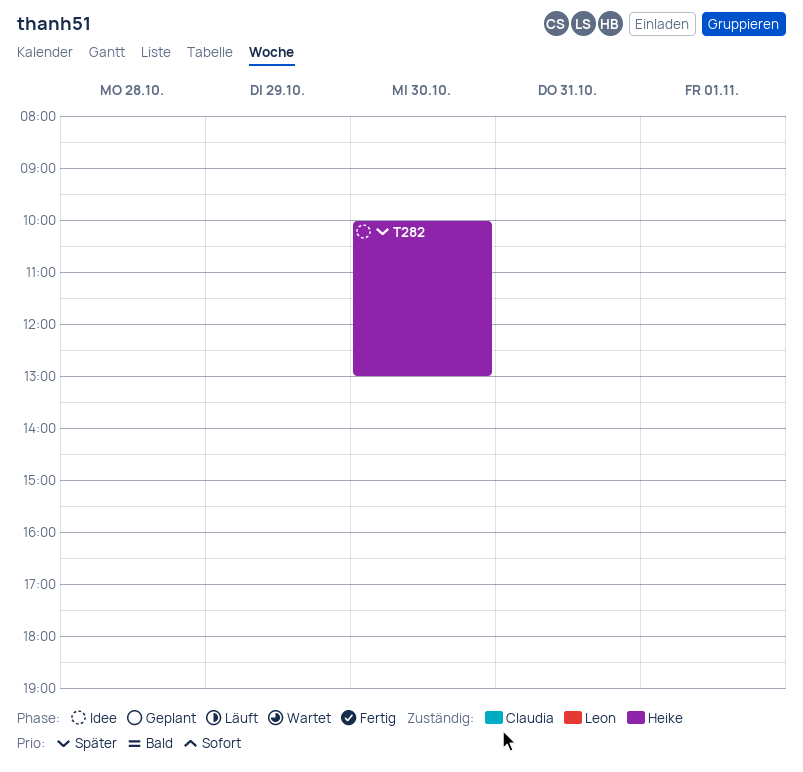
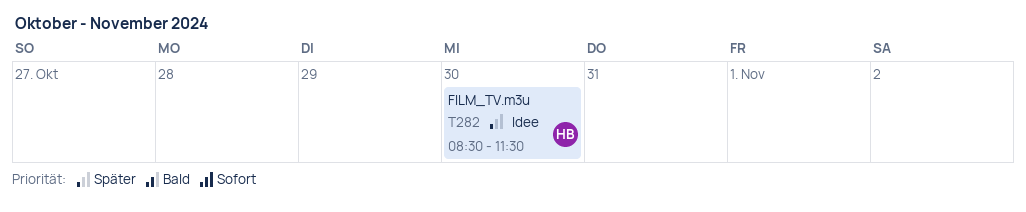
T282, begins: 10:00 -> 08:30
T282, ends: 13:00 -> 11:30

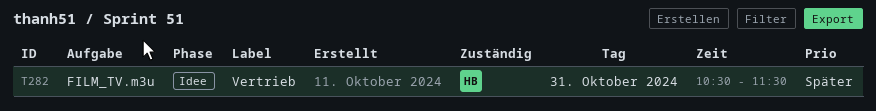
T282, day: Oct 30 -> Oct 31
T282, begins: 08:30 -> 10:30

